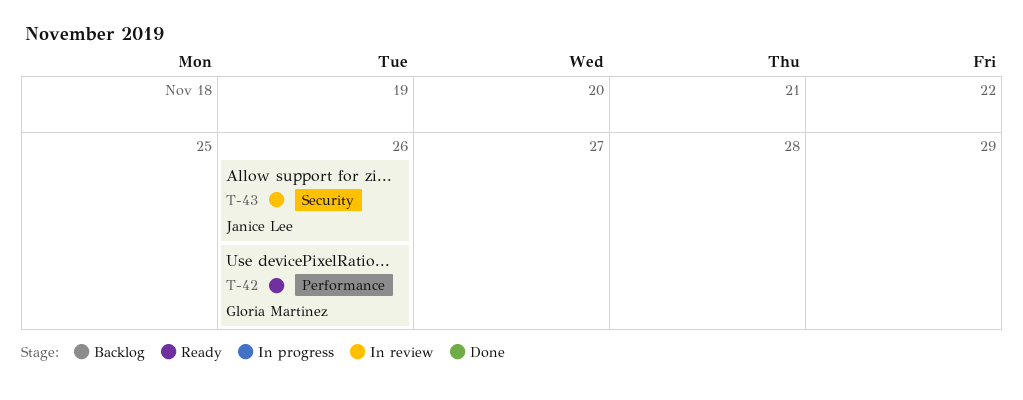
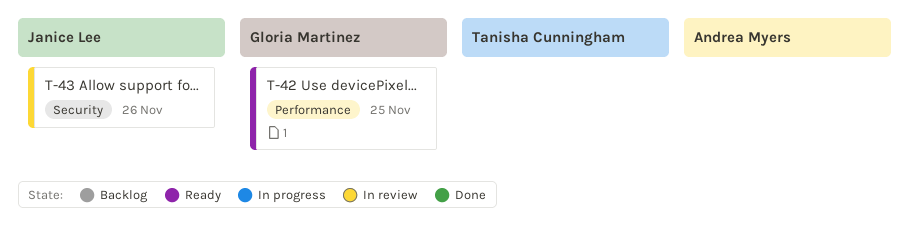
T-42, due: Nov 26 -> Nov 25

